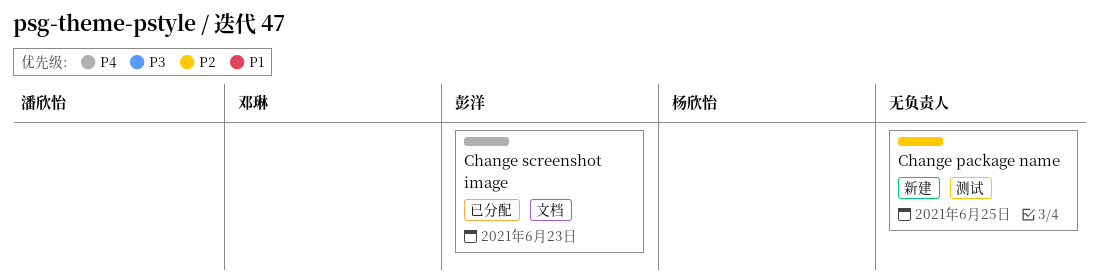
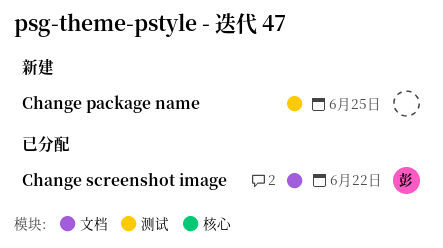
Change screenshot image, due: Jun 23 -> Jun 22

